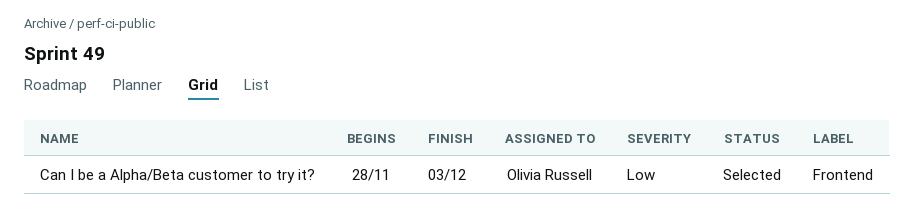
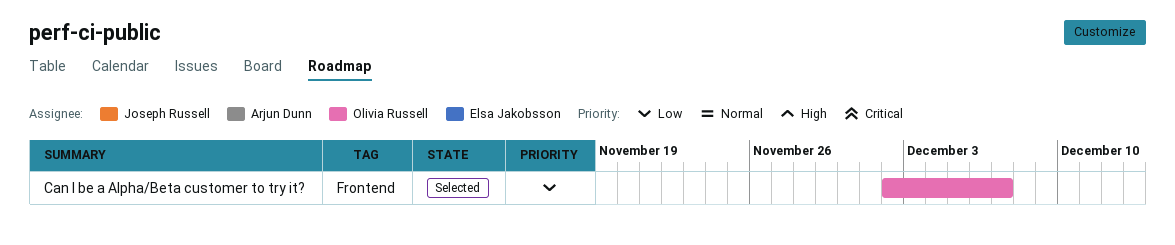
Can I be a Alpha/Beta customer to try it?, start: Nov 28 -> Dec 2
Can I be a Alpha/Beta customer to try it?, due: Dec 3 -> Dec 7

